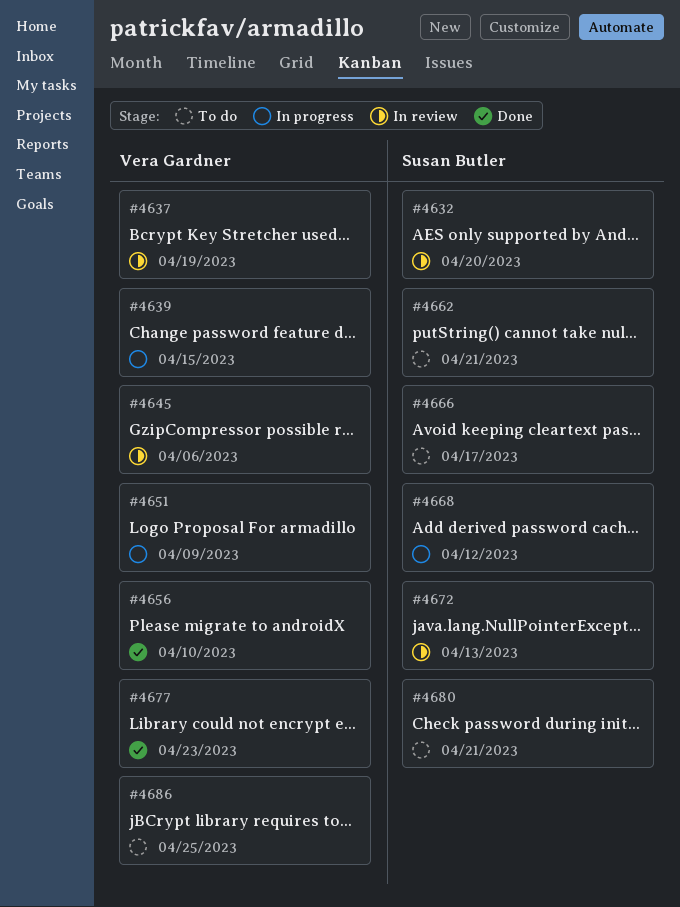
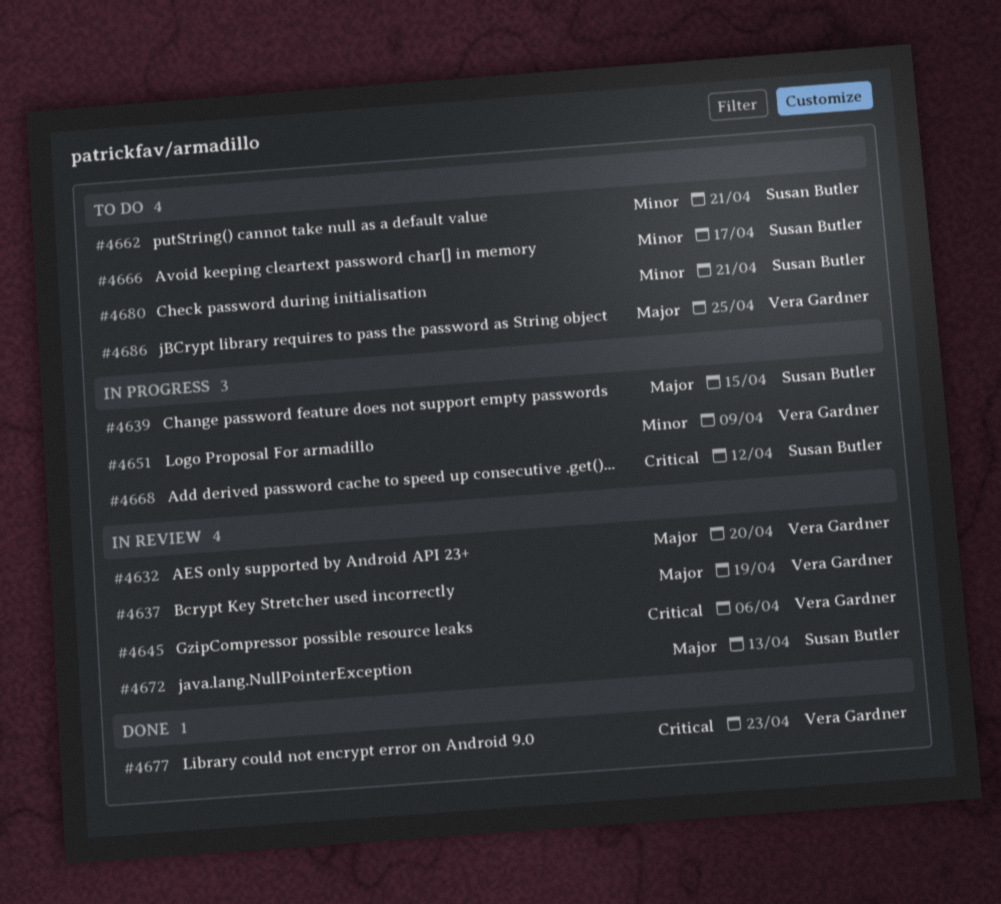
#4632, owner: Susan Butler -> Vera Gardner
#4639, owner: Vera Gardner -> Susan Butler
#4656: present -> none

